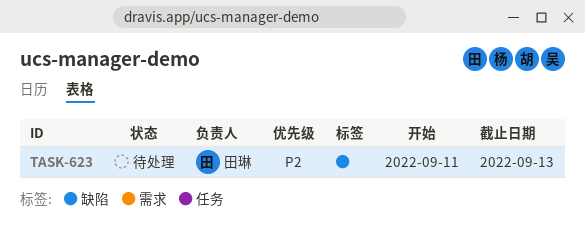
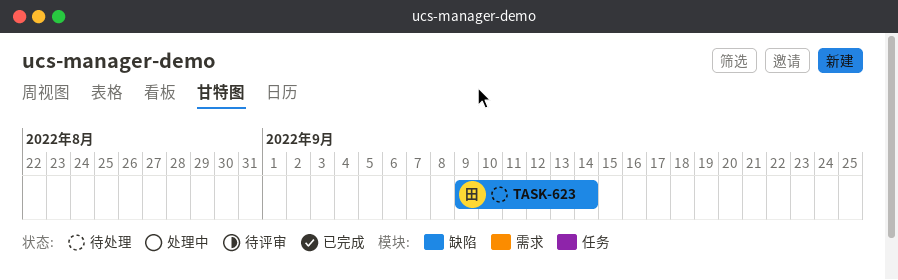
TASK-623, start: Sep 11 -> Sep 9
TASK-623, due: Sep 13 -> Sep 14

